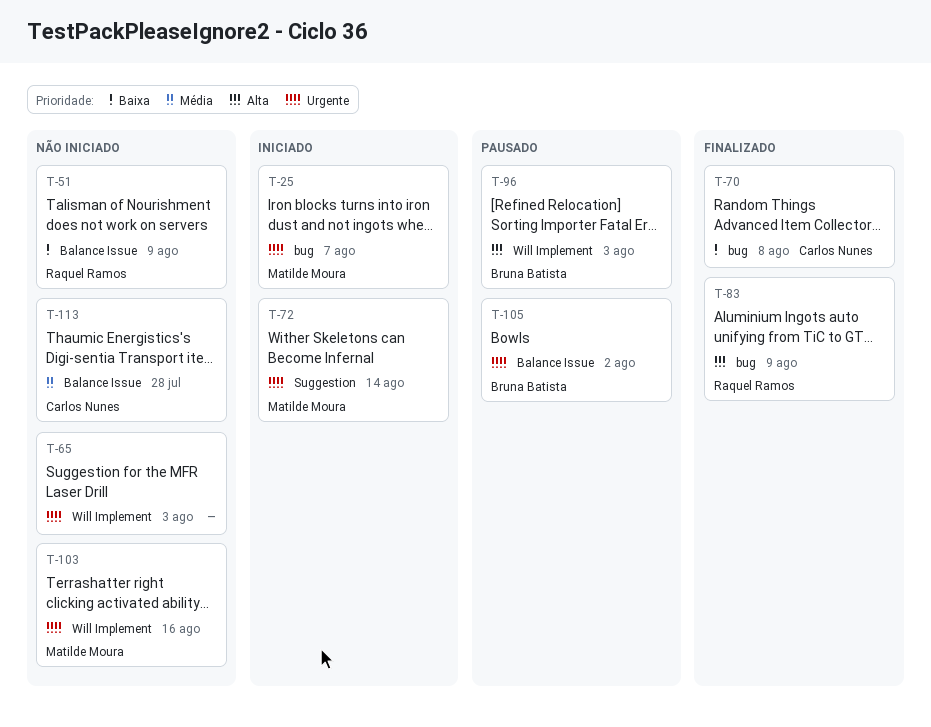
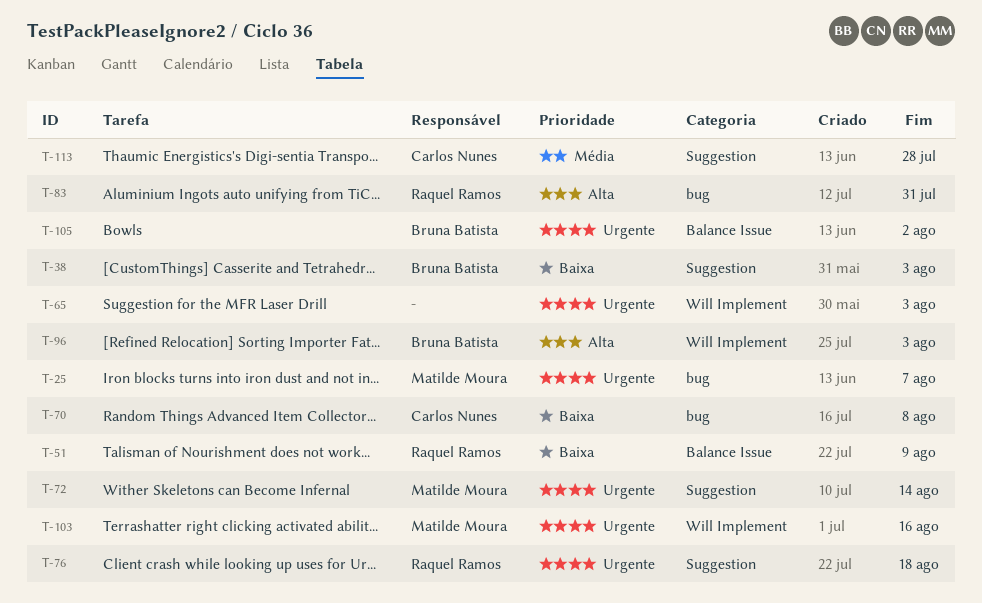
T-38: none -> present
T-76: none -> present
T-83, due: Aug 9 -> Jul 31
T-113, label: Balance Issue -> Suggestion

